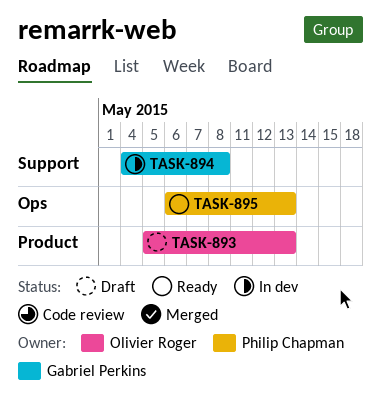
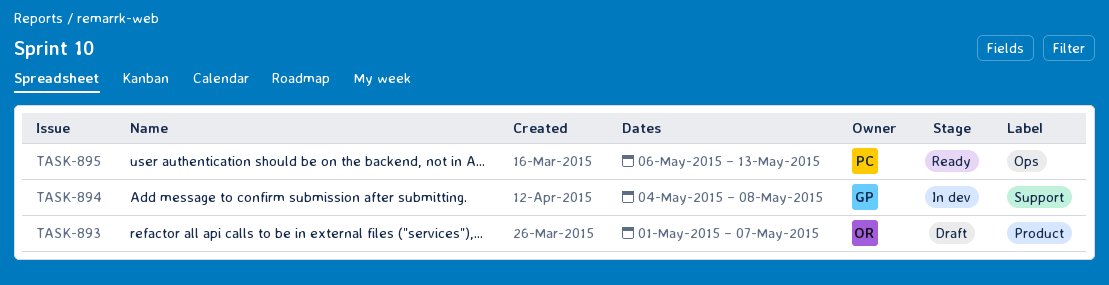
TASK-893, start: May 5 -> May 1
TASK-893, due: May 13 -> May 7

